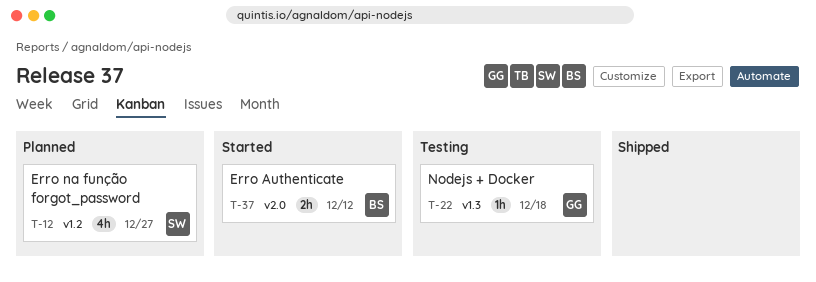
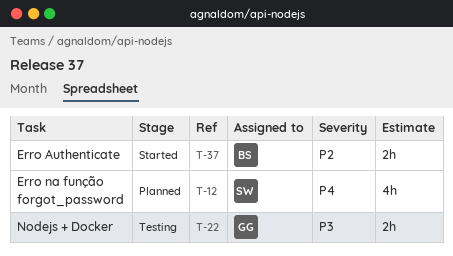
T-22, estimate: 1h -> 2h

